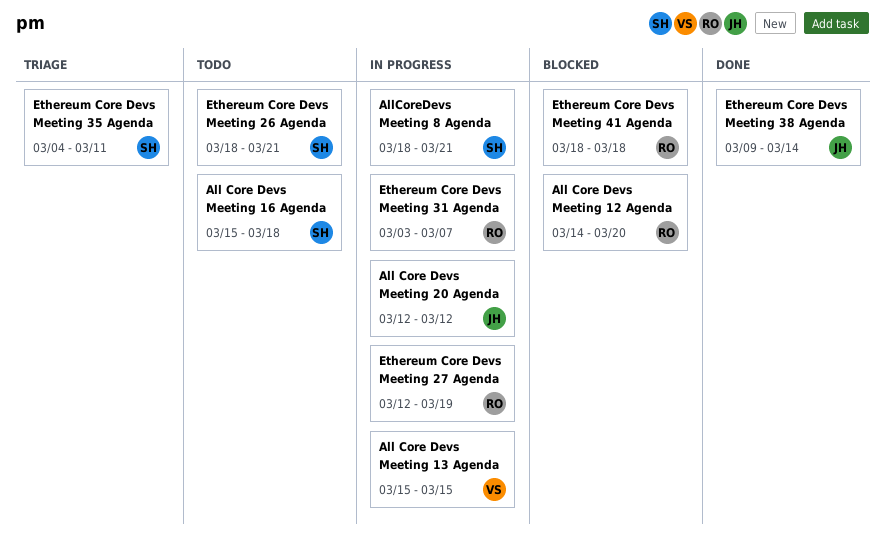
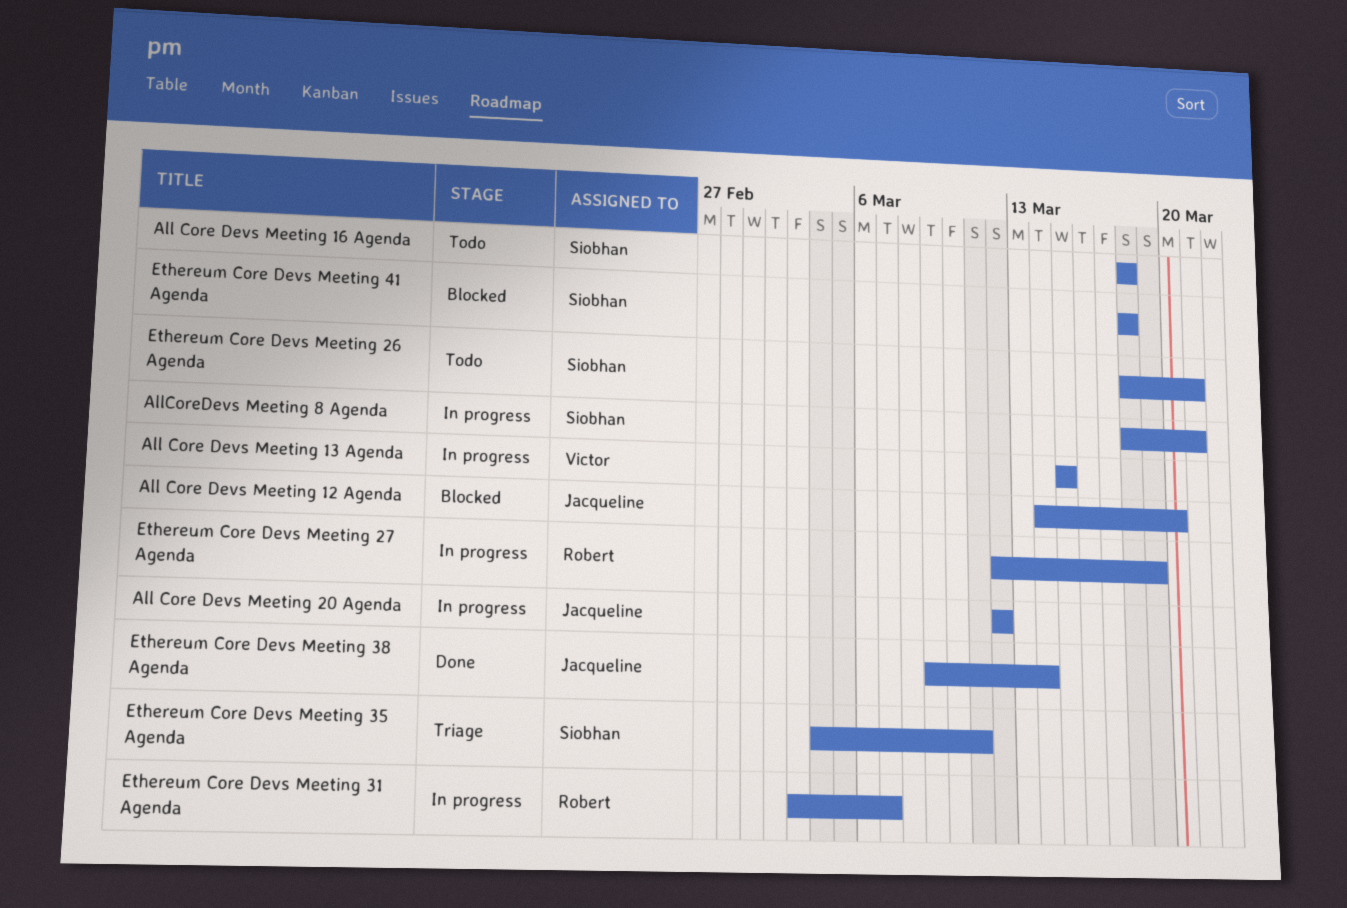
All Core Devs Meeting 12 Agenda, owner: Robert -> Jacqueline
All Core Devs Meeting 16 Agenda, start: Mar 15 -> Mar 18
Ethereum Core Devs Meeting 41 Agenda, owner: Robert -> Siobhan

